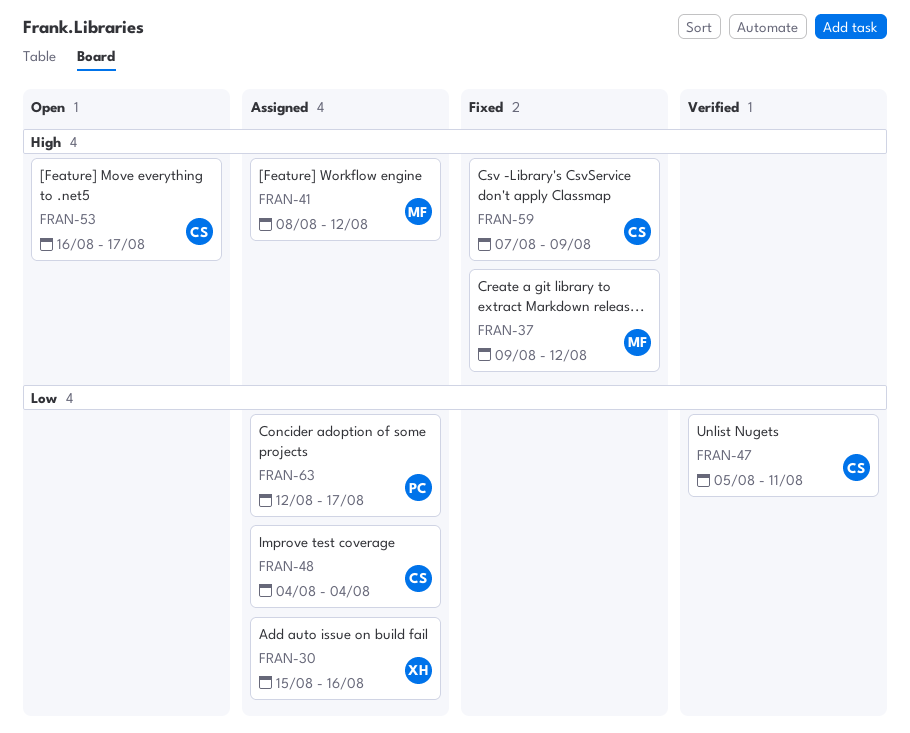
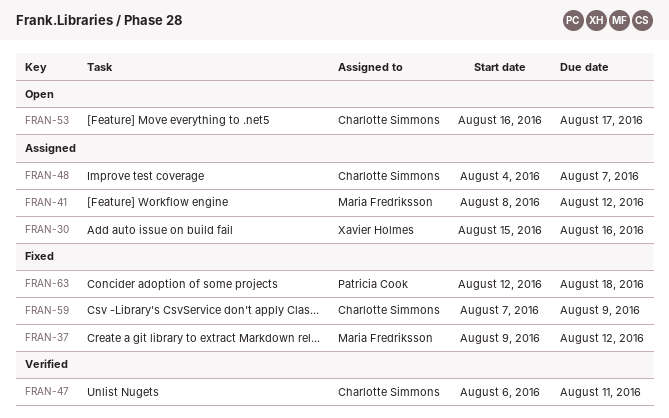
FRAN-47, start: Aug 5 -> Aug 6
FRAN-48, due: Aug 4 -> Aug 7
FRAN-63, status: Assigned -> Fixed
FRAN-63, due: Aug 17 -> Aug 18

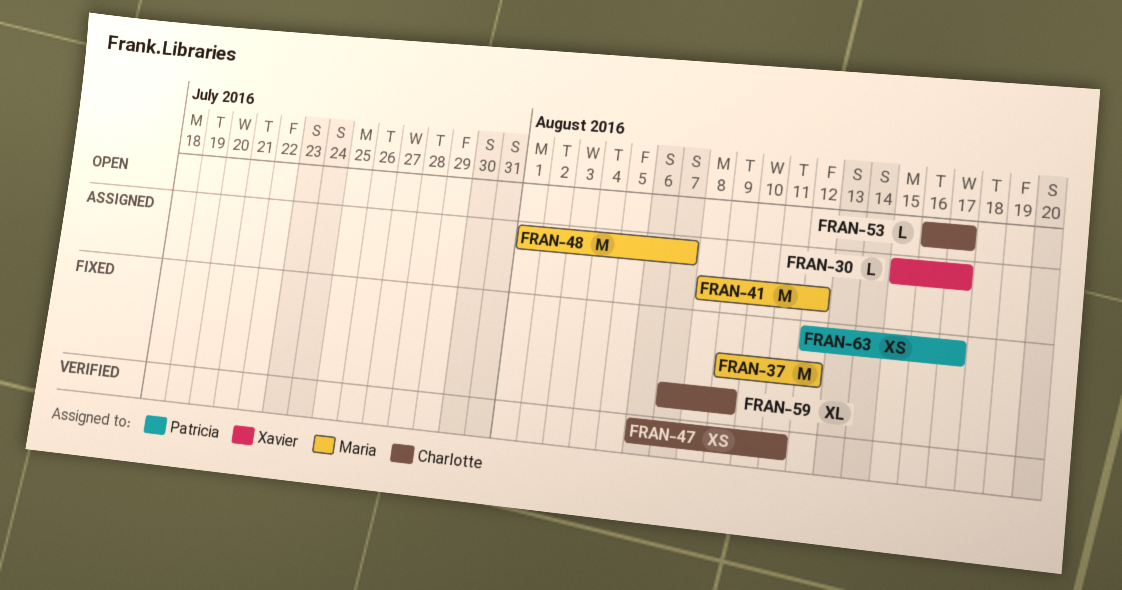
FRAN-30, due: Aug 16 -> Aug 17
FRAN-48, owner: Charlotte Simmons -> Maria Fredriksson
FRAN-48, start: Aug 4 -> Aug 1
FRAN-63, due: Aug 18 -> Aug 17

